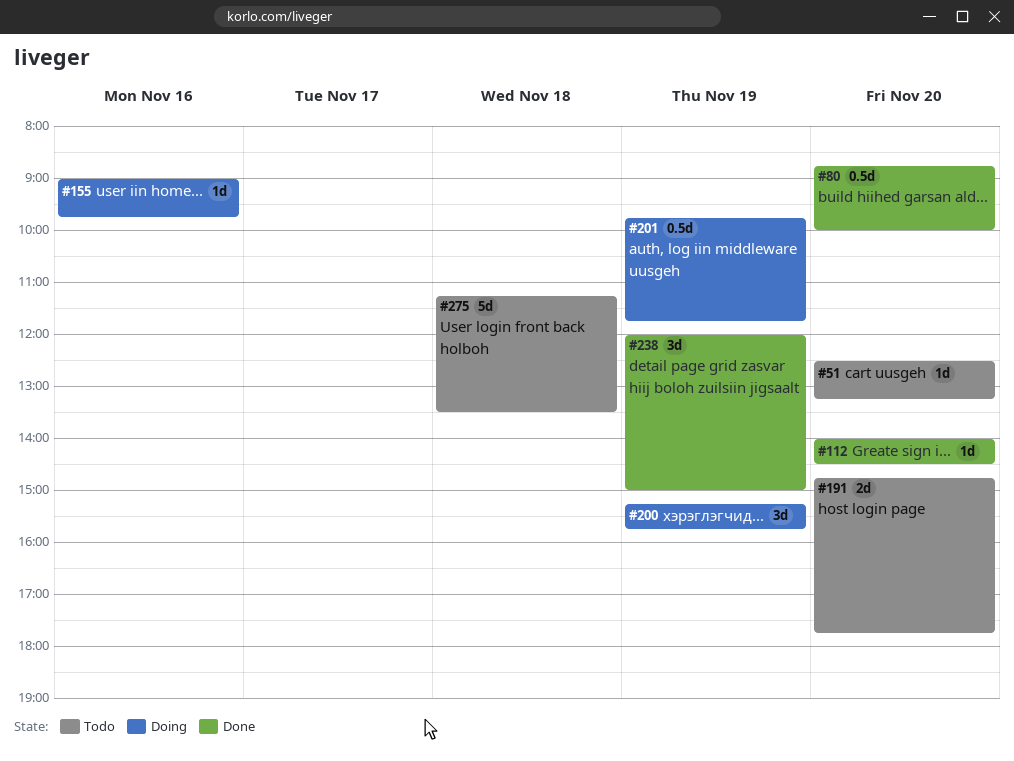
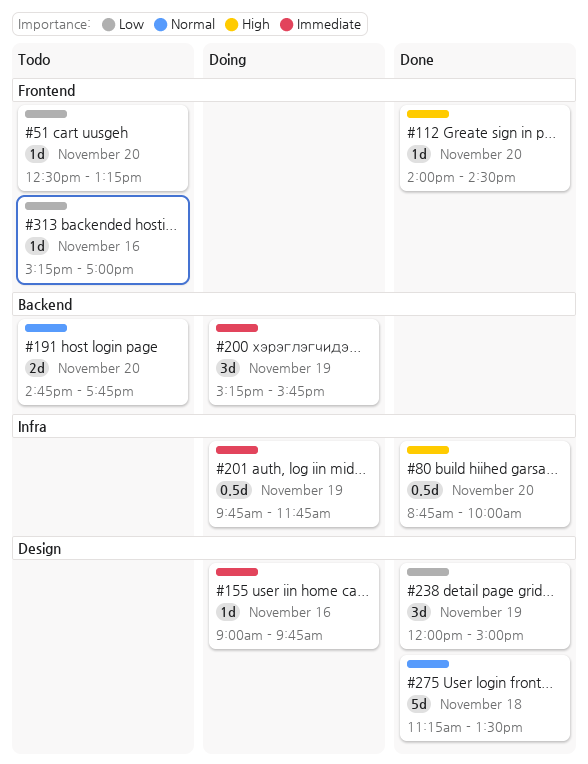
#275, status: Todo -> Done
#313: none -> present

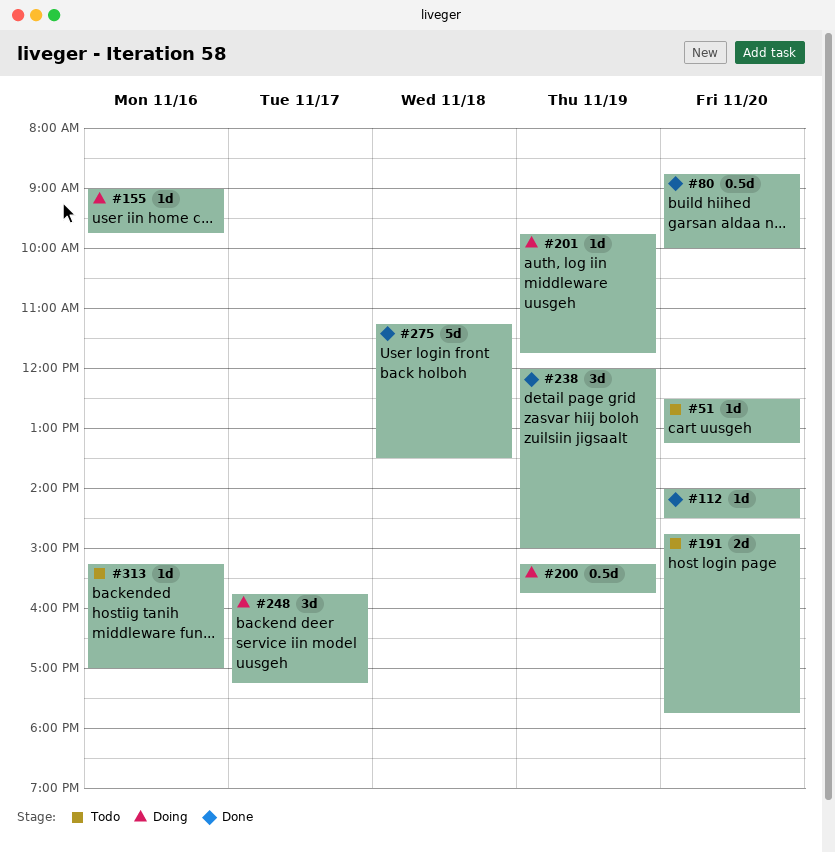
#200, estimate: 3d -> 0.5d
#201, estimate: 0.5d -> 1d
#248: none -> present

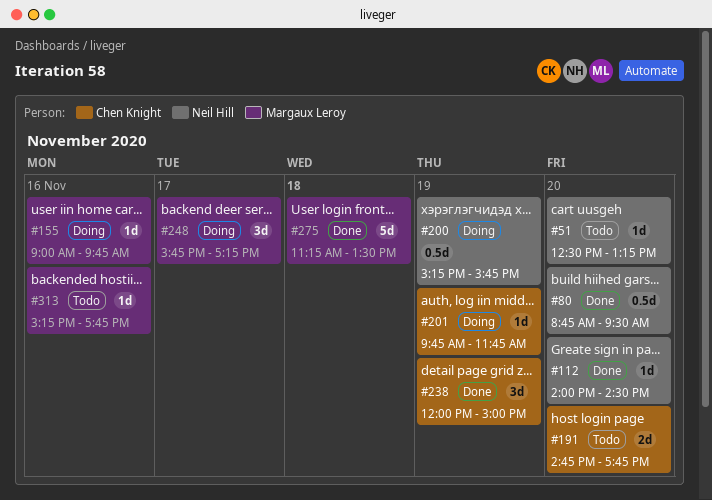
#80, ends: 10:00 -> 09:30
#313, ends: 17:00 -> 17:45

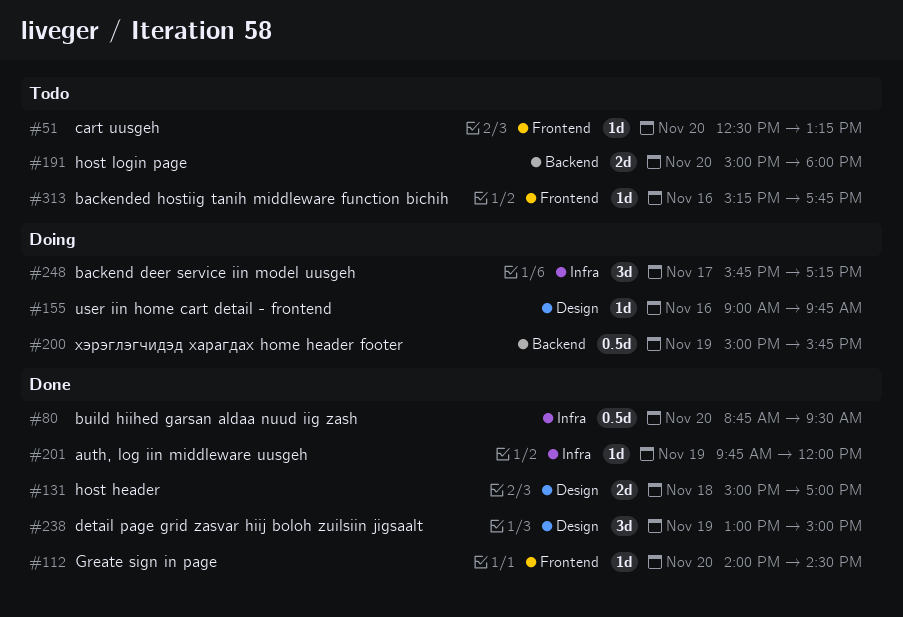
#131: none -> present
#191, begins: 14:45 -> 15:00
#191, ends: 17:45 -> 18:00
#200, begins: 15:15 -> 15:00
#201, status: Doing -> Done
#201, ends: 11:45 -> 12:00
#238, begins: 12:00 -> 13:00
#275: present -> none

